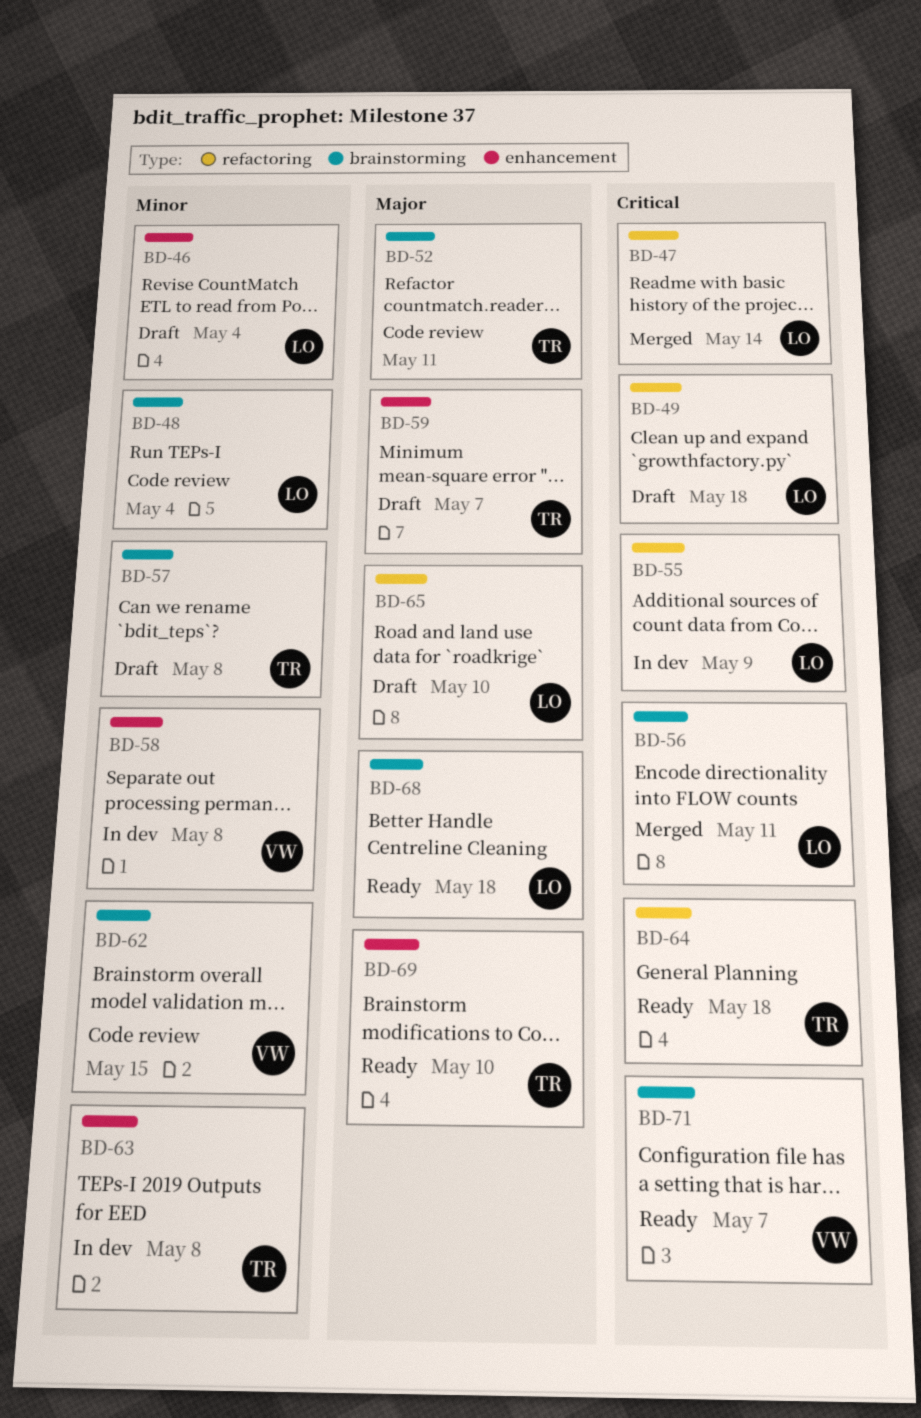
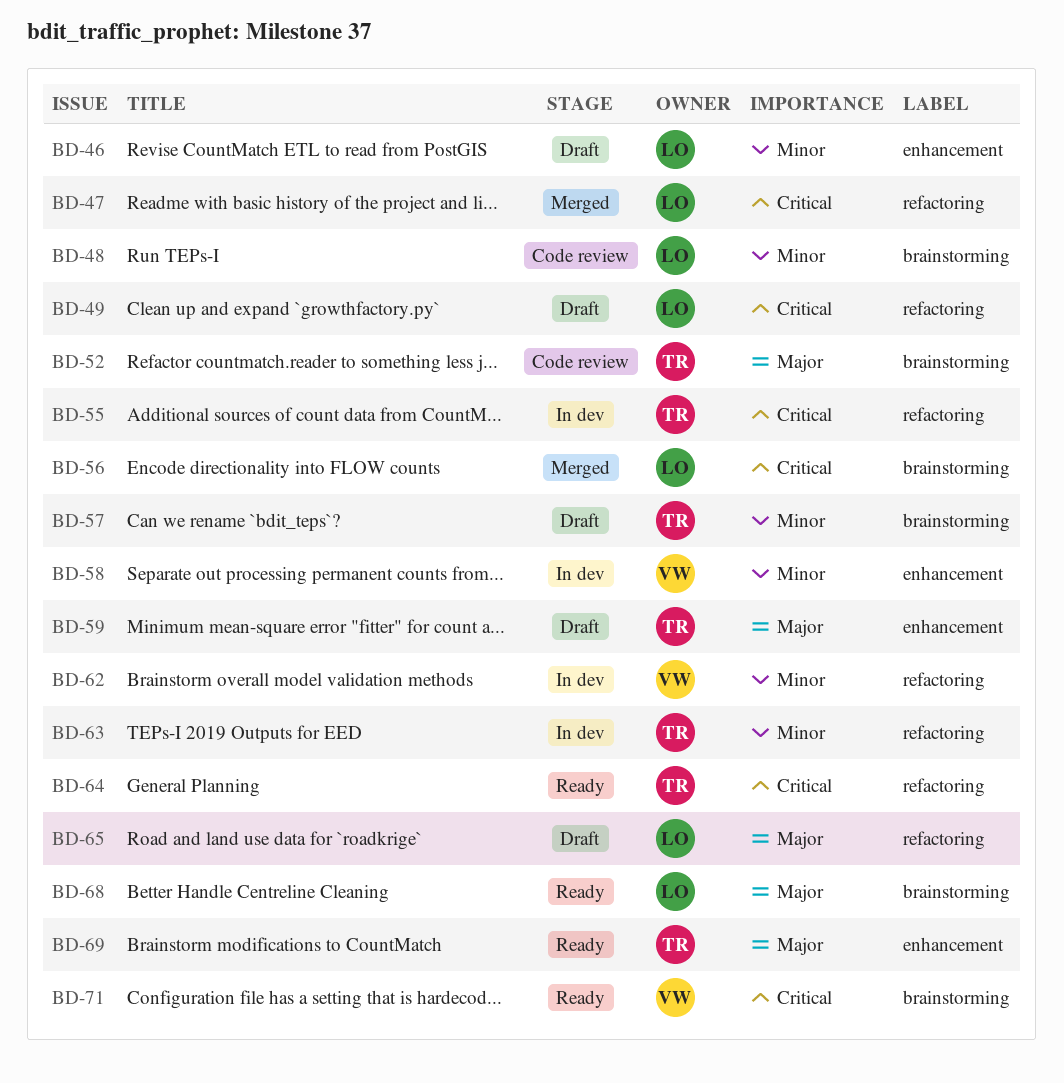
BD-55, owner: LO -> TR
BD-62, status: Code review -> In dev
BD-62, label: brainstorming -> refactoring
BD-63, label: enhancement -> refactoring

